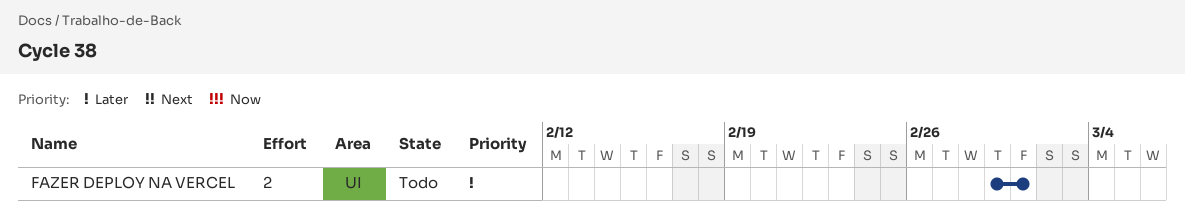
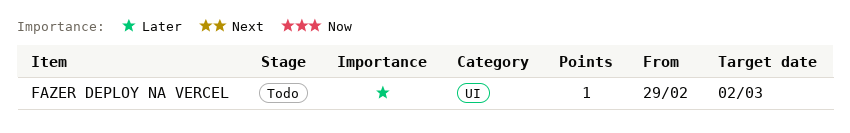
FAZER DEPLOY NA VERCEL, estimate: 2 -> 1
FAZER DEPLOY NA VERCEL, due: Mar 1 -> Mar 2

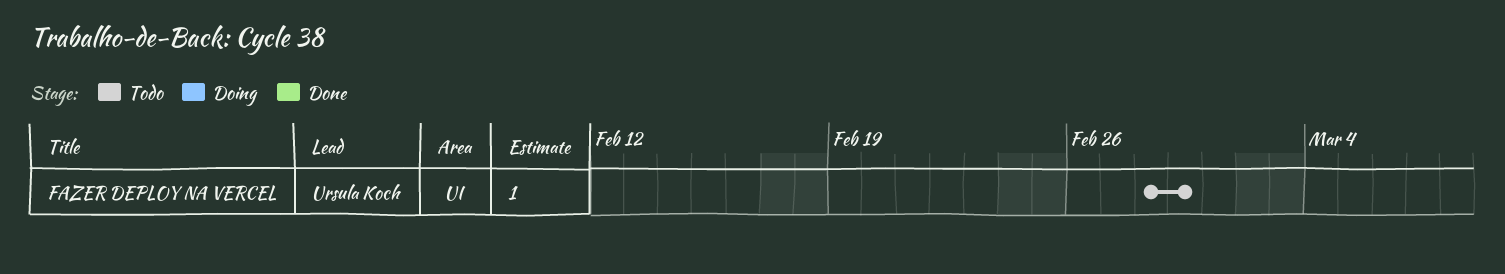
FAZER DEPLOY NA VERCEL, start: Feb 29 -> Feb 28
FAZER DEPLOY NA VERCEL, due: Mar 2 -> Feb 29

